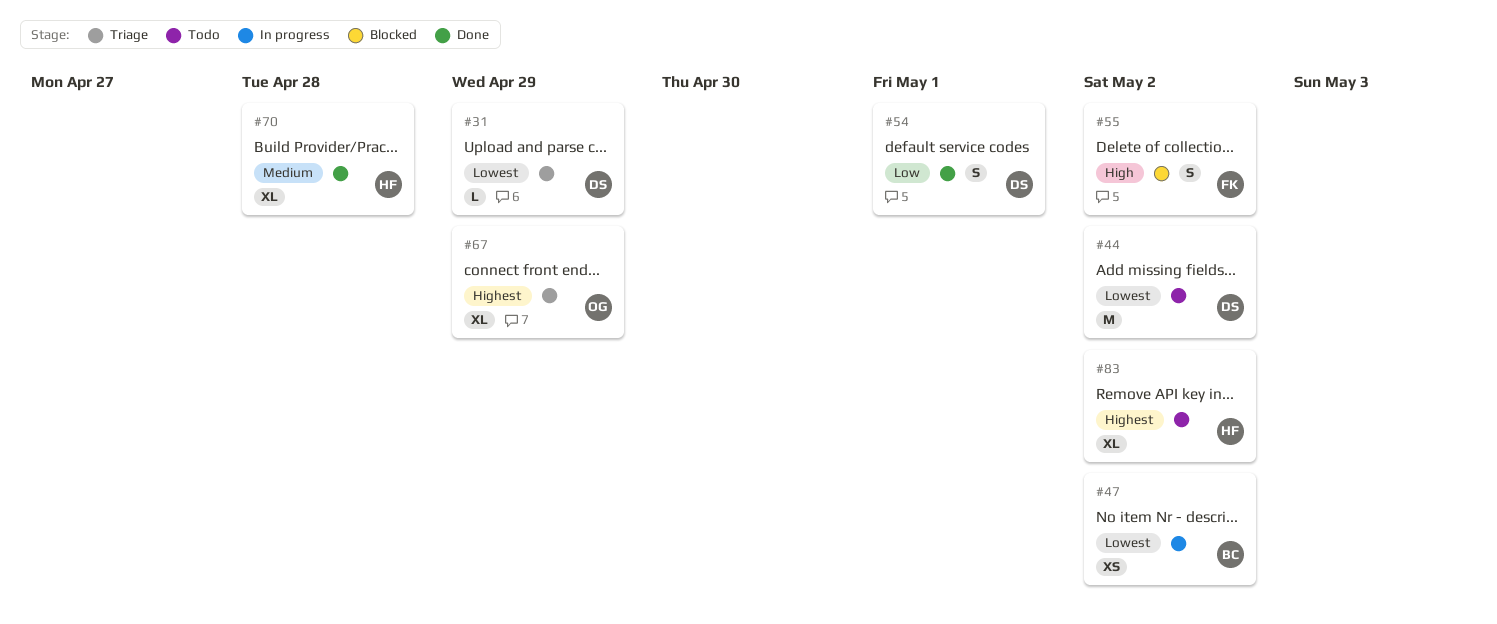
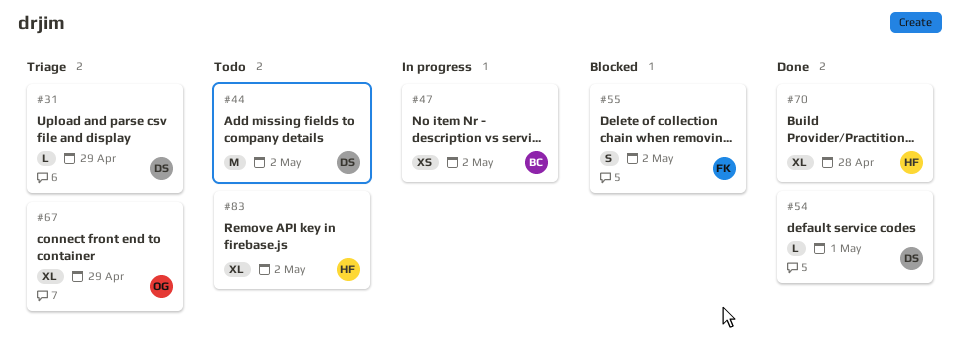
#54, estimate: S -> L

